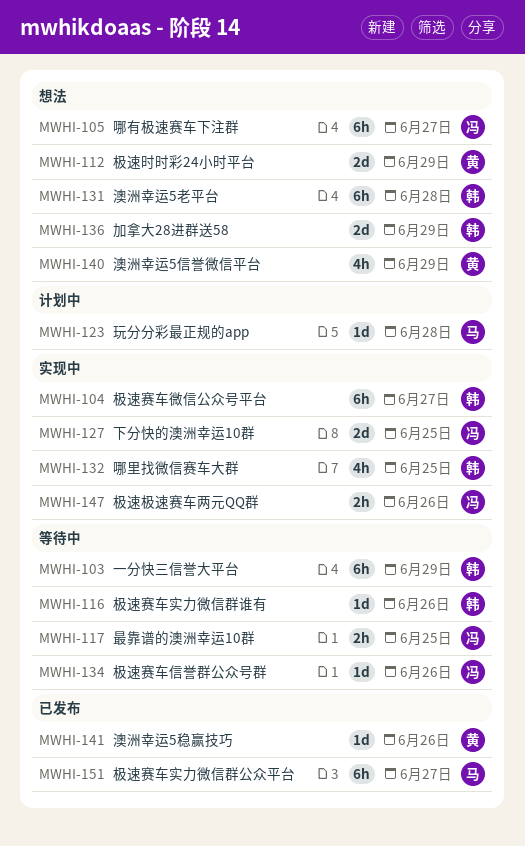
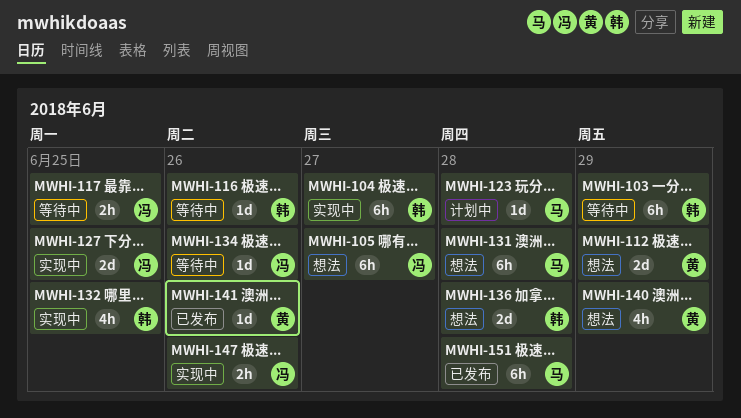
MWHI-131, owner: 韩 -> 马
MWHI-136, due: Jun 29 -> Jun 28
MWHI-151, due: Jun 27 -> Jun 28

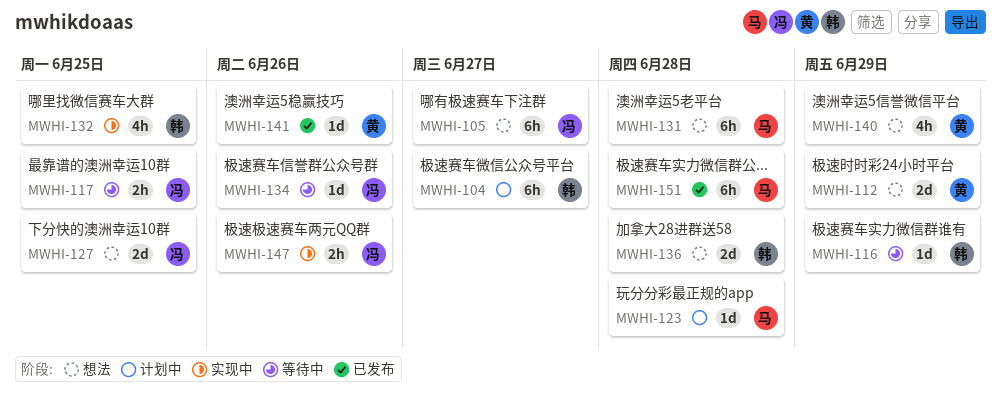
MWHI-103: present -> none
MWHI-104, status: 实现中 -> 计划中
MWHI-116, due: Jun 26 -> Jun 29
MWHI-127, status: 实现中 -> 想法

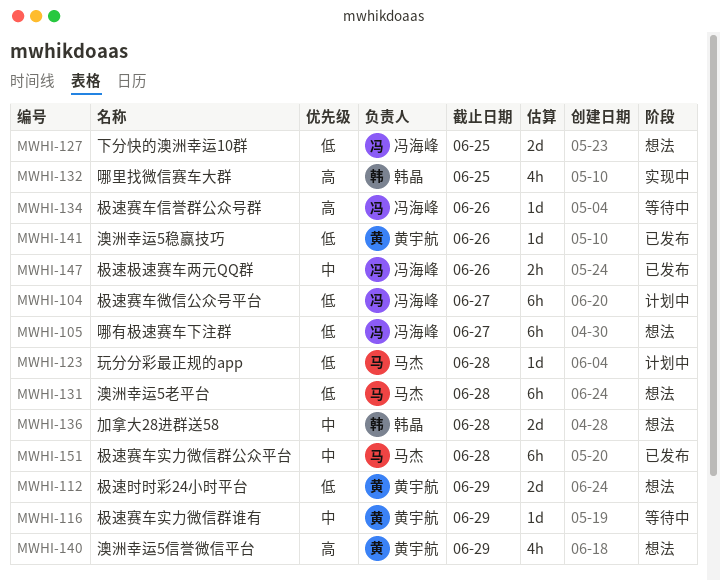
MWHI-104, owner: 韩晶 -> 冯海峰
MWHI-116, owner: 韩晶 -> 黄宇航
MWHI-117: present -> none
MWHI-147, status: 实现中 -> 已发布

